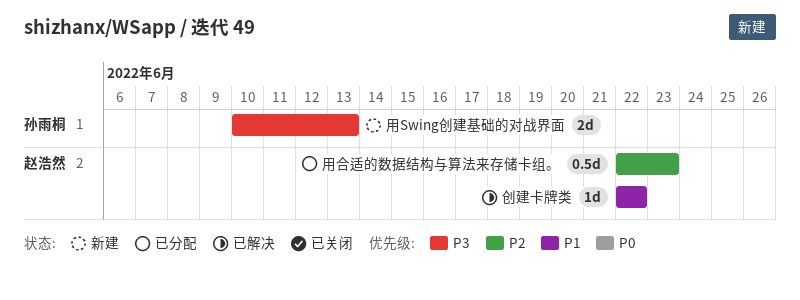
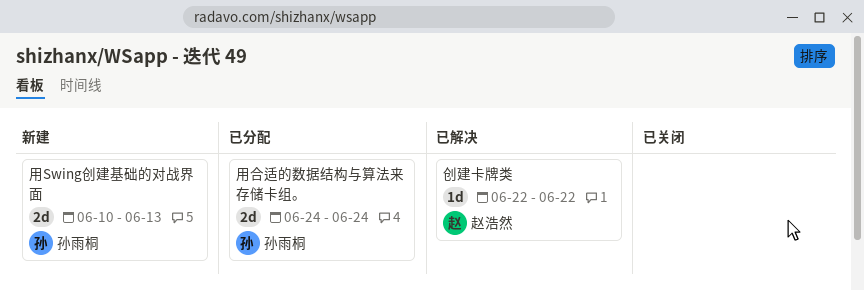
用合适的数据结构与算法来存储卡组。, owner: 赵浩然 -> 孙雨桐
用合适的数据结构与算法来存储卡组。, estimate: 0.5d -> 2d
用合适的数据结构与算法来存储卡组。, start: Jun 22 -> Jun 24
用合适的数据结构与算法来存储卡组。, due: Jun 23 -> Jun 24

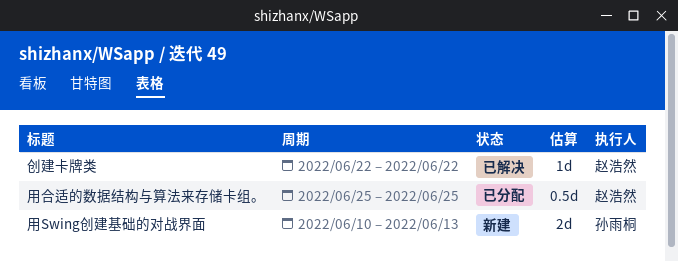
用合适的数据结构与算法来存储卡组。, owner: 孙雨桐 -> 赵浩然
用合适的数据结构与算法来存储卡组。, estimate: 2d -> 0.5d
用合适的数据结构与算法来存储卡组。, start: Jun 24 -> Jun 25
用合适的数据结构与算法来存储卡组。, due: Jun 24 -> Jun 25

